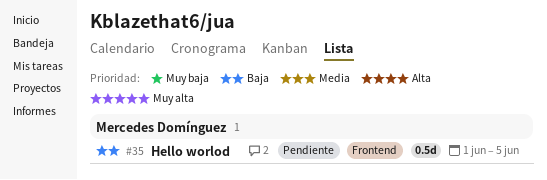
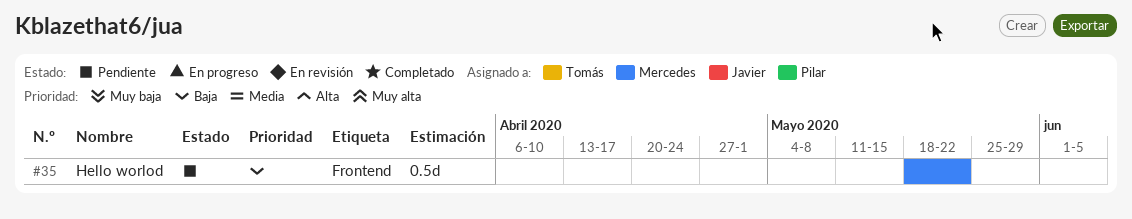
#35, start: Jun 1 -> May 18
#35, due: Jun 5 -> May 22

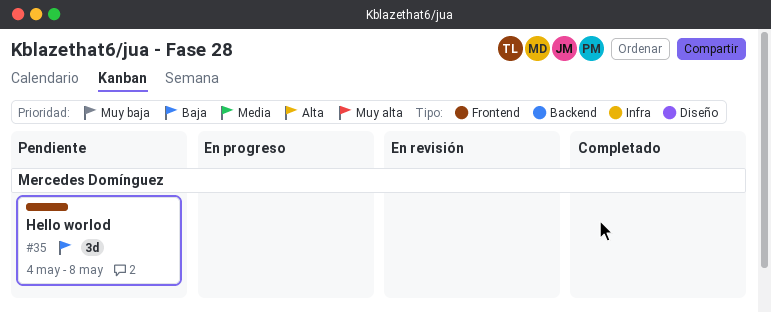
#35, estimate: 0.5d -> 3d
#35, start: May 18 -> May 4
#35, due: May 22 -> May 8

